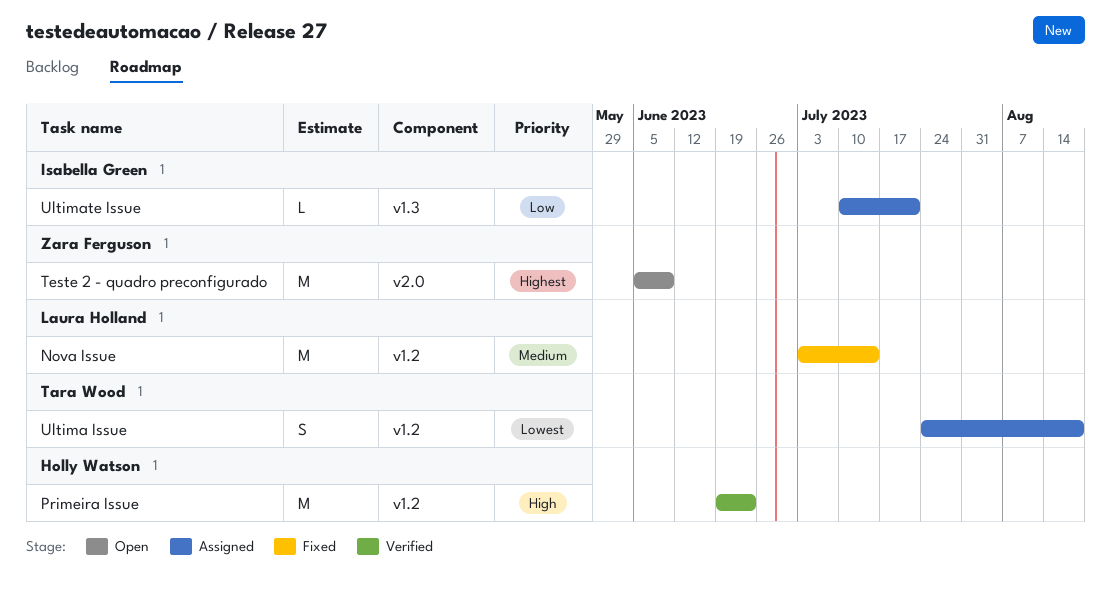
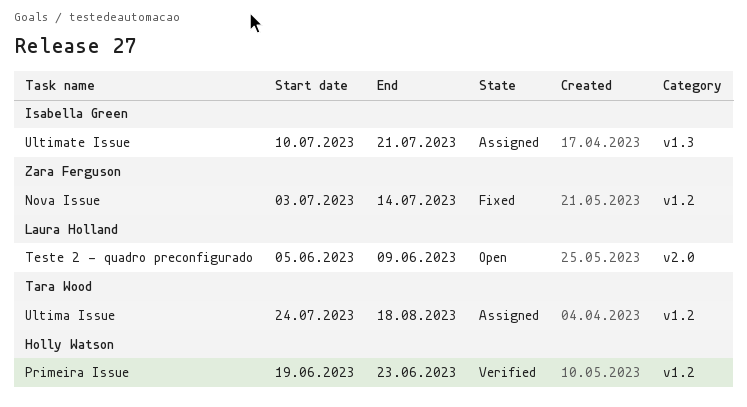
Nova Issue, owner: Laura Holland -> Zara Ferguson
Teste 2 - quadro preconfigurado, owner: Zara Ferguson -> Laura Holland

